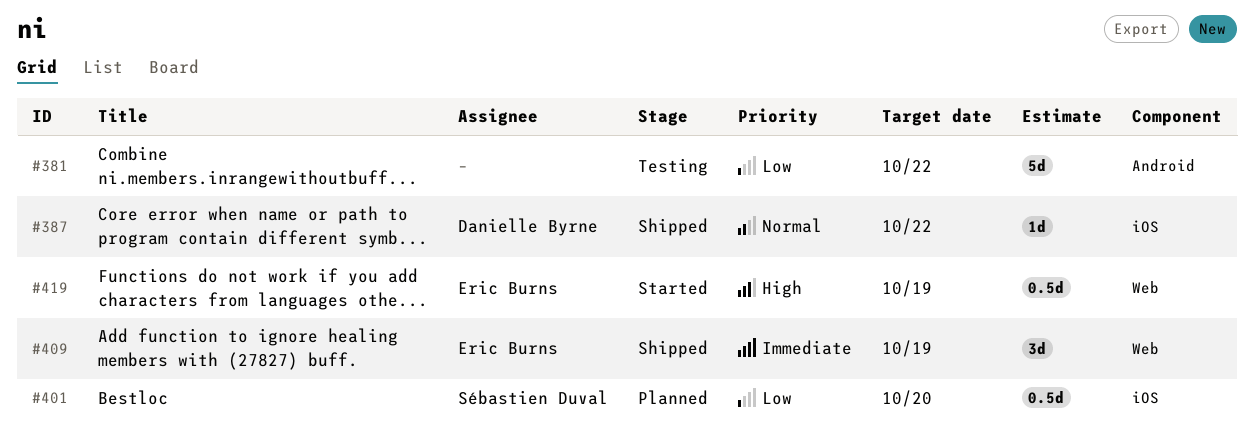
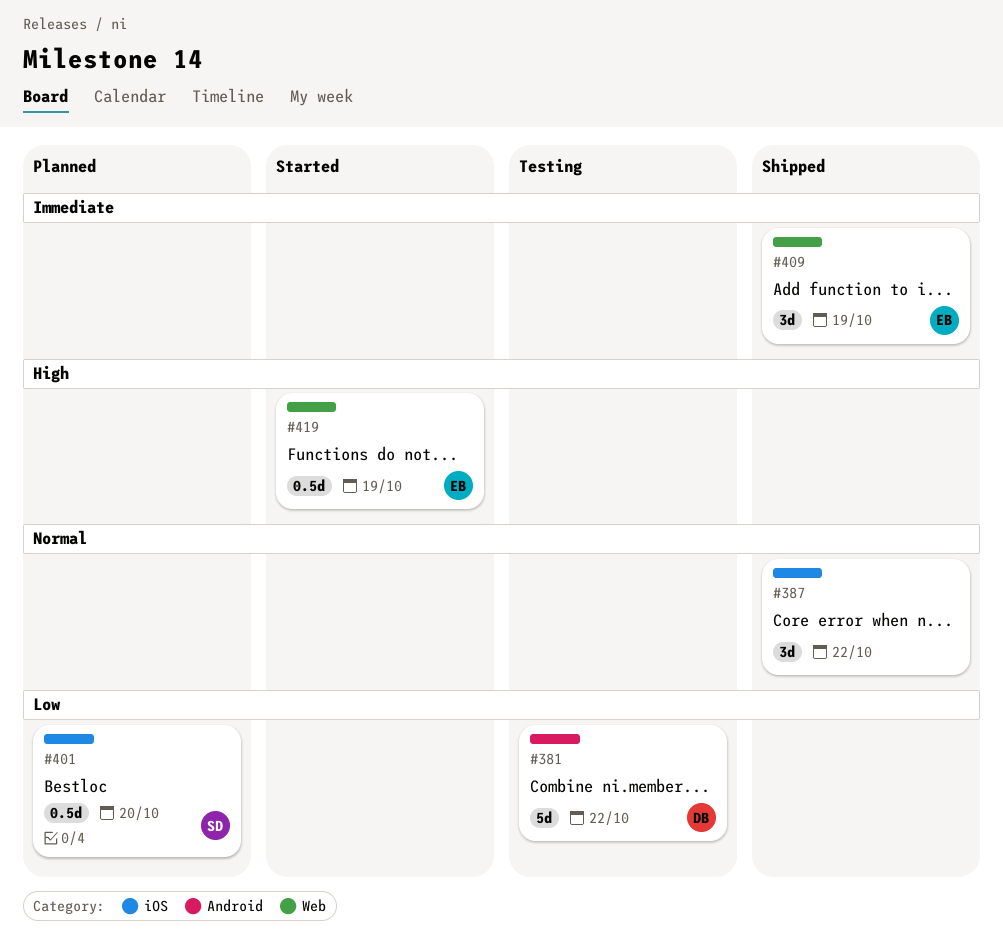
#381, owner: none -> Danielle Byrne
#387, owner: Danielle Byrne -> none
#387, estimate: 1d -> 3d

